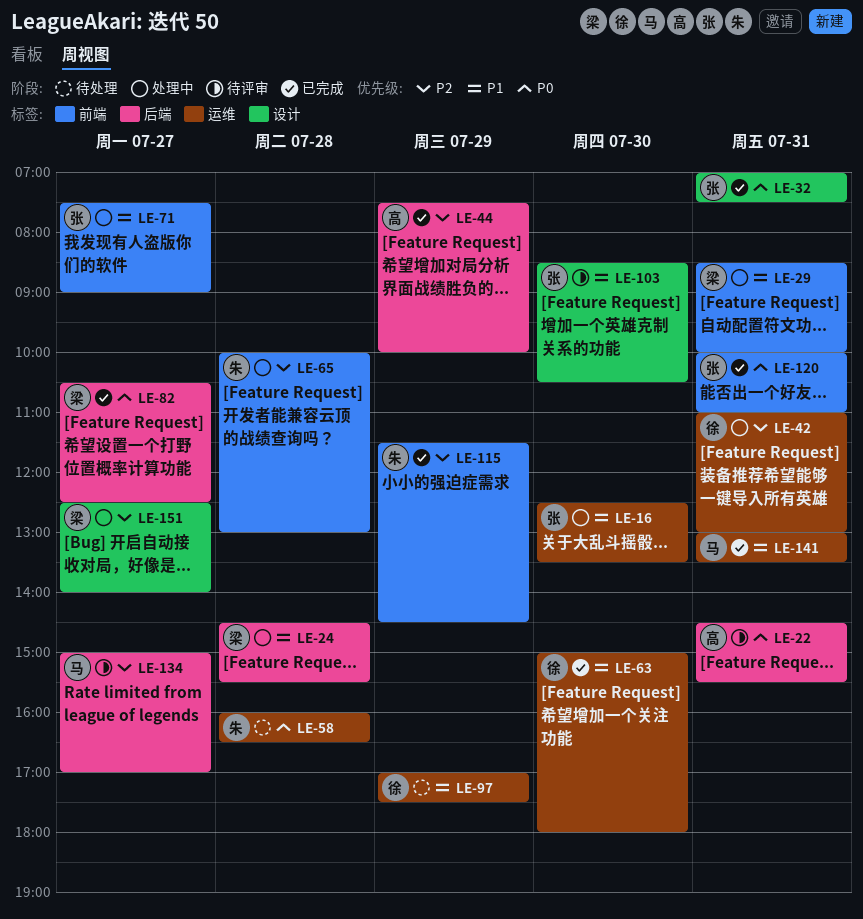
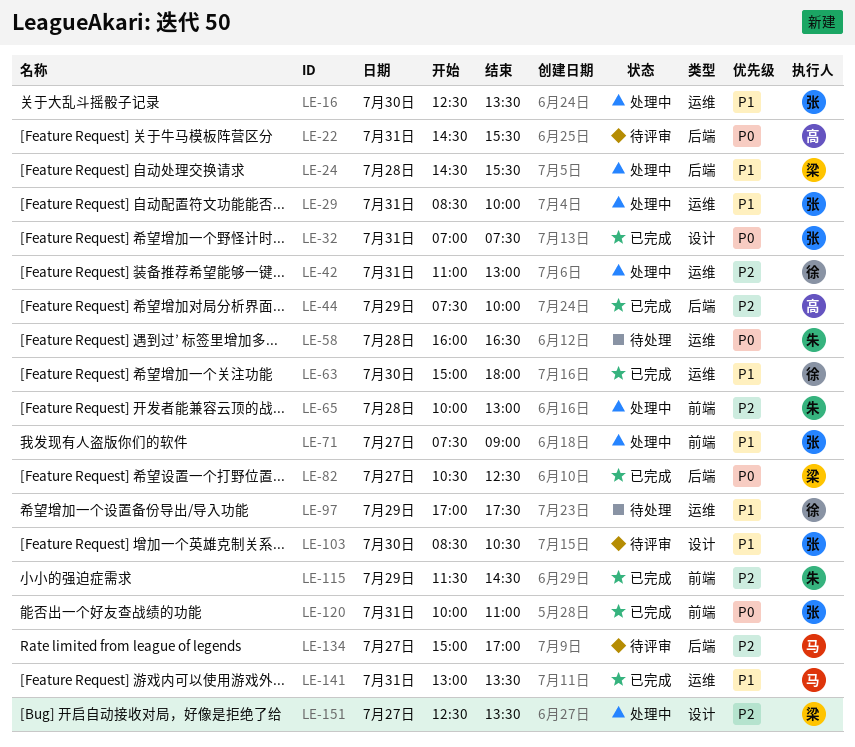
LE-29, owner: 梁 -> 张
LE-29, label: 前端 -> 运维
LE-151, ends: 14:00 -> 13:30

